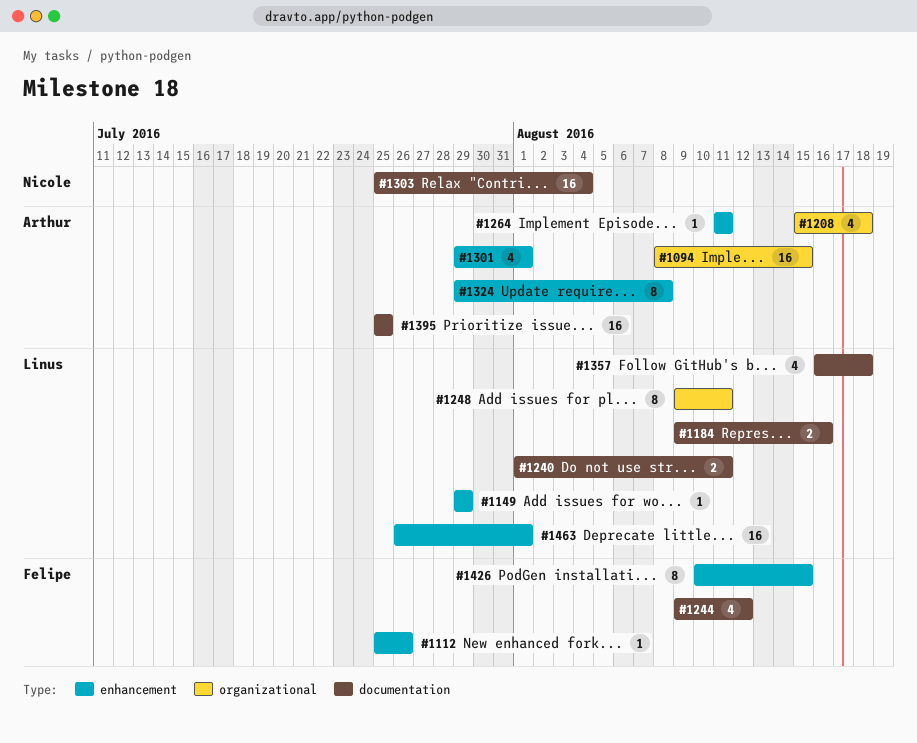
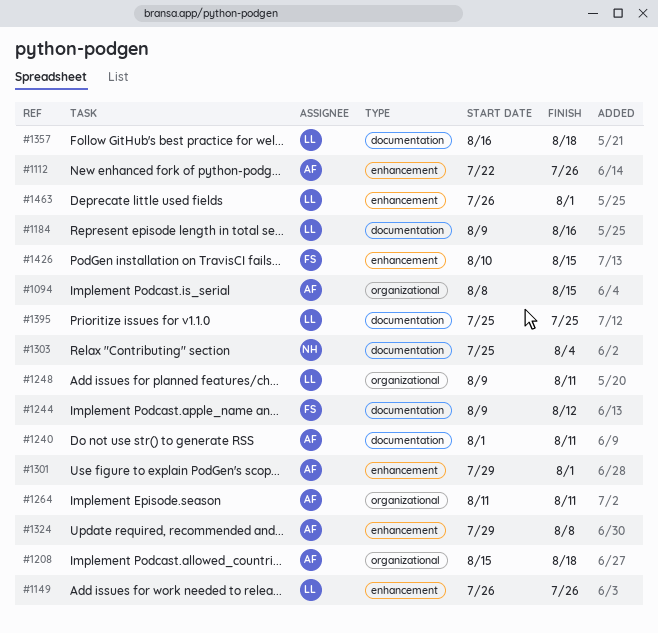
#1112, owner: Felipe -> Arthur
#1112, start: Jul 25 -> Jul 22
#1149, start: Jul 29 -> Jul 26
#1149, due: Jul 29 -> Jul 26
#1240, owner: Linus -> Arthur
#1264, label: enhancement -> organizational
#1395, owner: Arthur -> Linus

